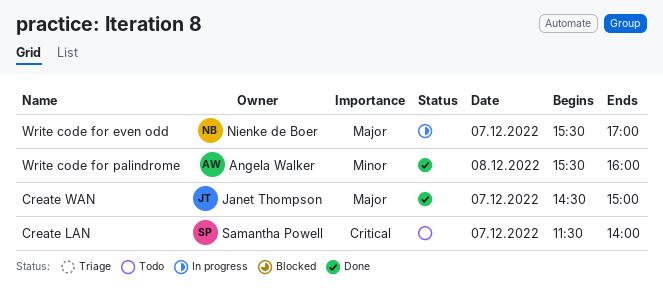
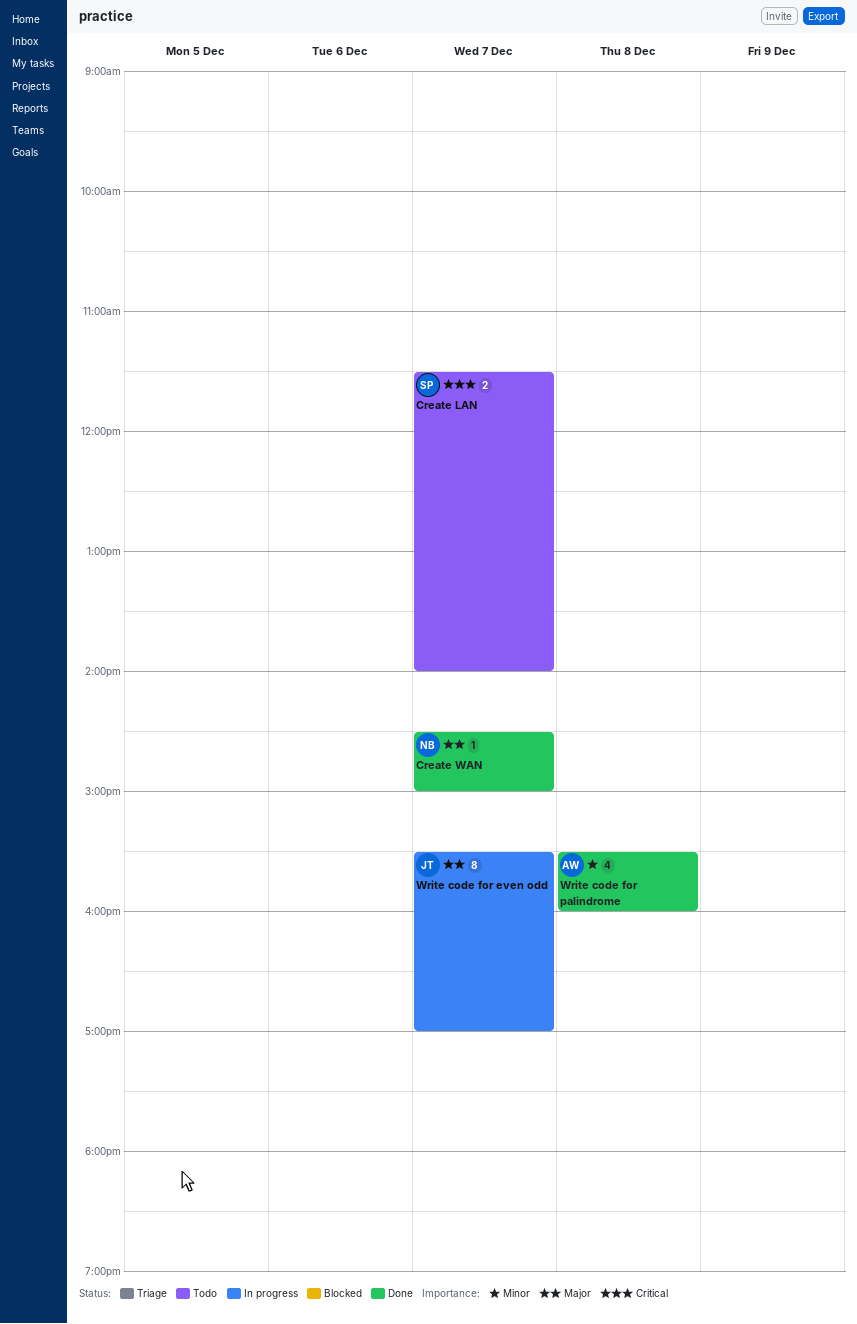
Create WAN, owner: Janet Thompson -> Nienke de Boer
Write code for even odd, owner: Nienke de Boer -> Janet Thompson

